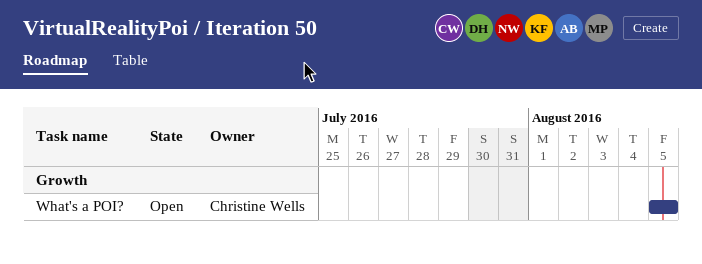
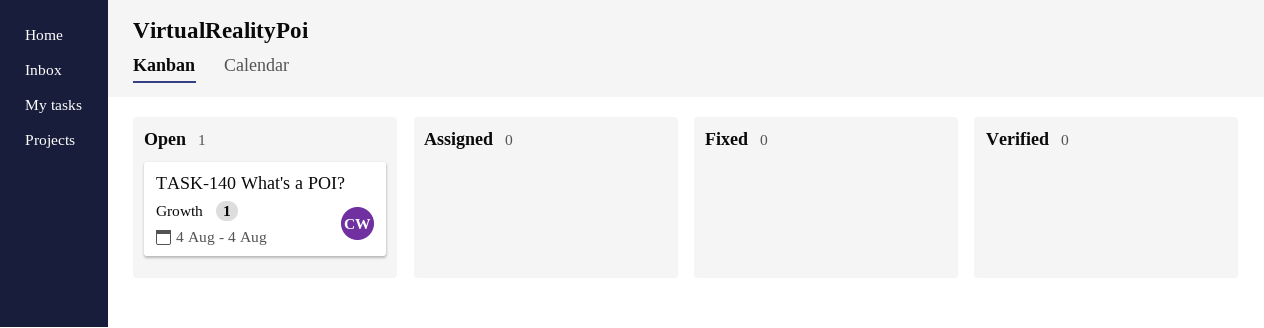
What's a POI?, start: Aug 5 -> Aug 4
What's a POI?, due: Aug 5 -> Aug 4

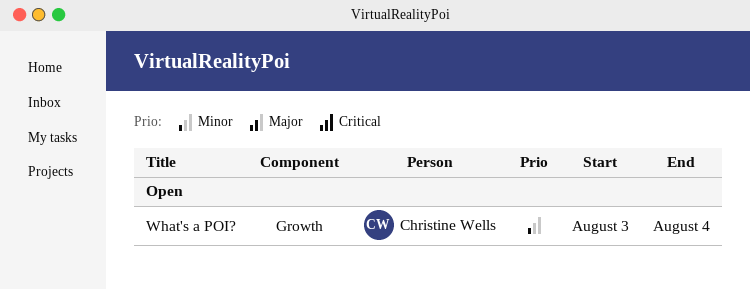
What's a POI?, start: Aug 4 -> Aug 3

